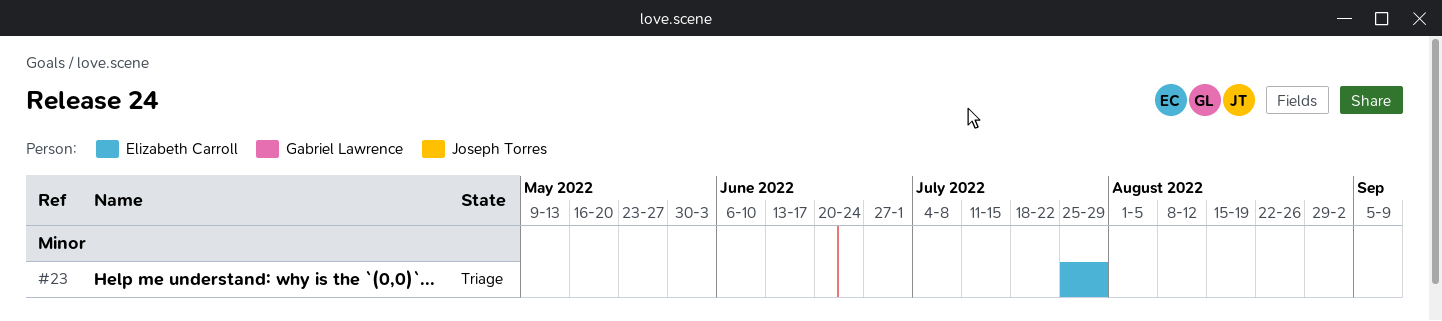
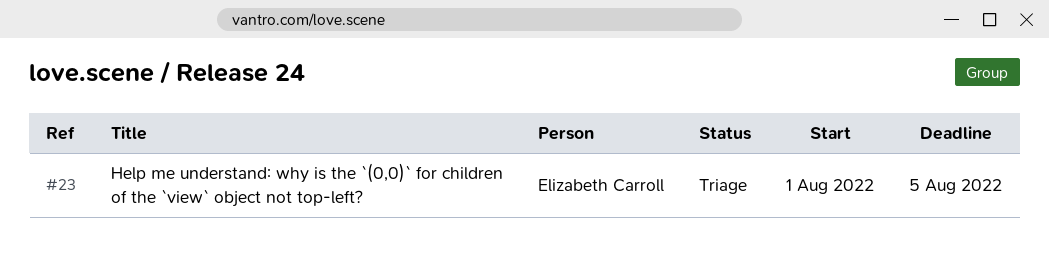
#23, start: Jul 25 -> Aug 1
#23, due: Jul 29 -> Aug 5

